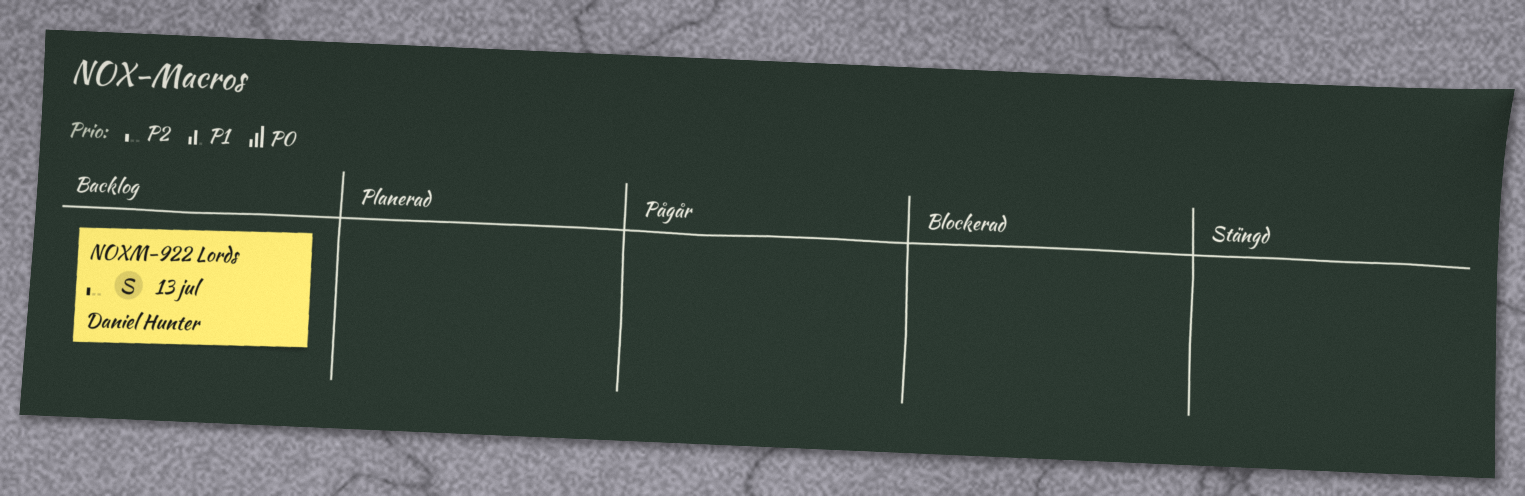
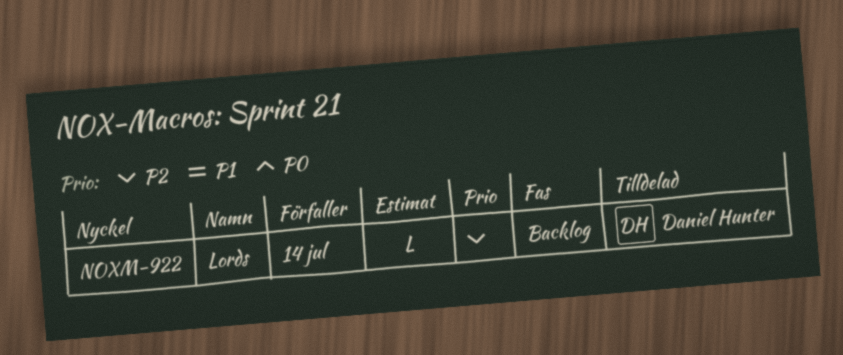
NOXM-922, estimate: S -> L
NOXM-922, due: Jul 13 -> Jul 14

